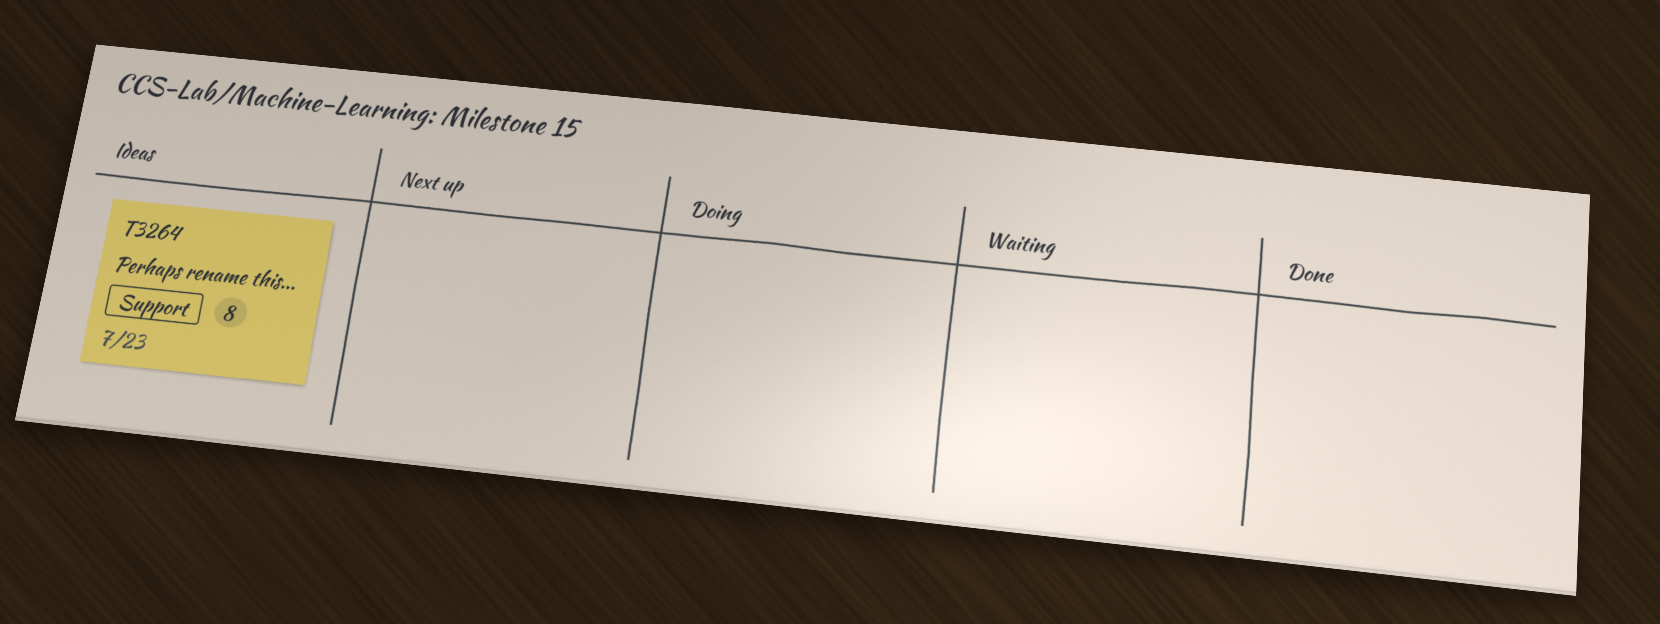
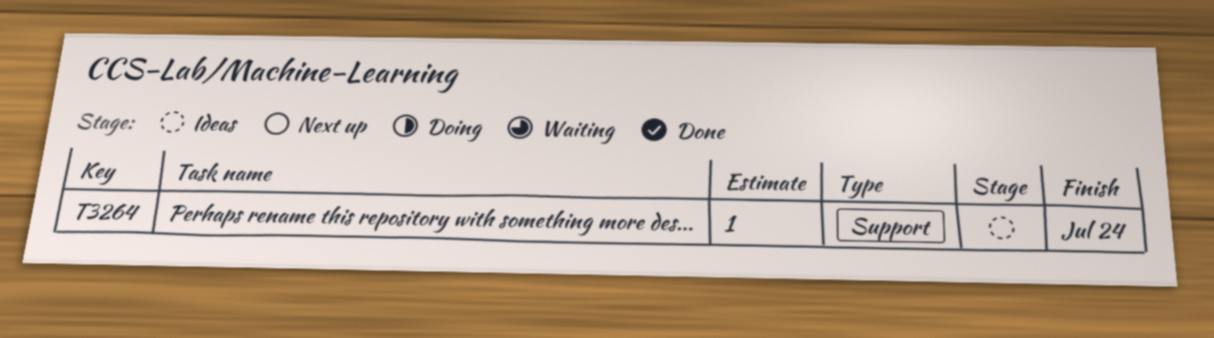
T3264, estimate: 8 -> 1
T3264, due: Jul 23 -> Jul 24

